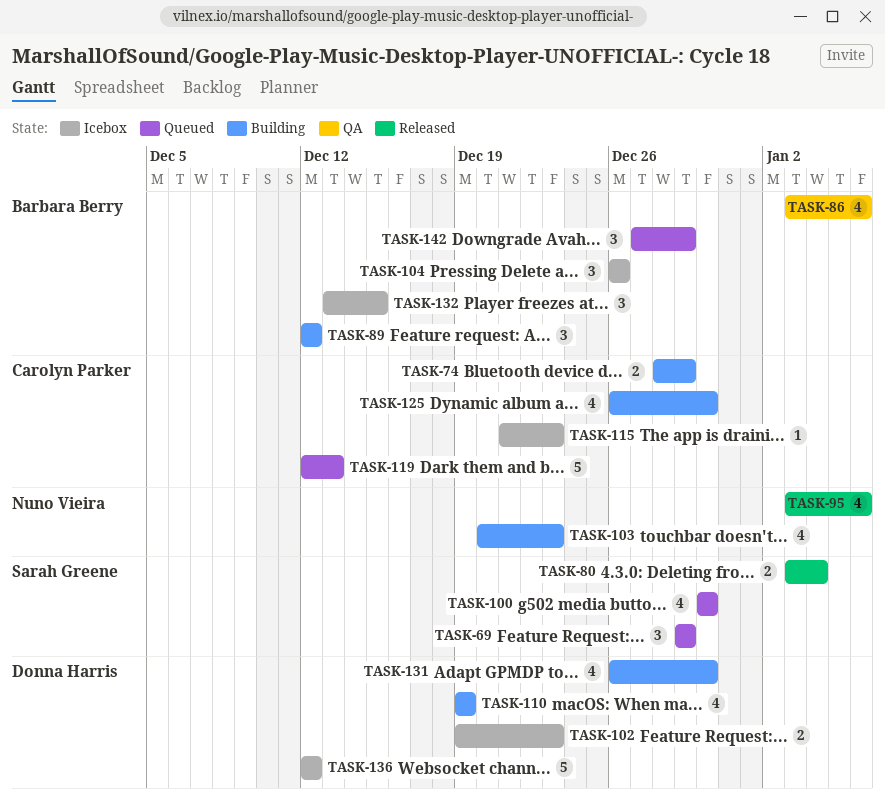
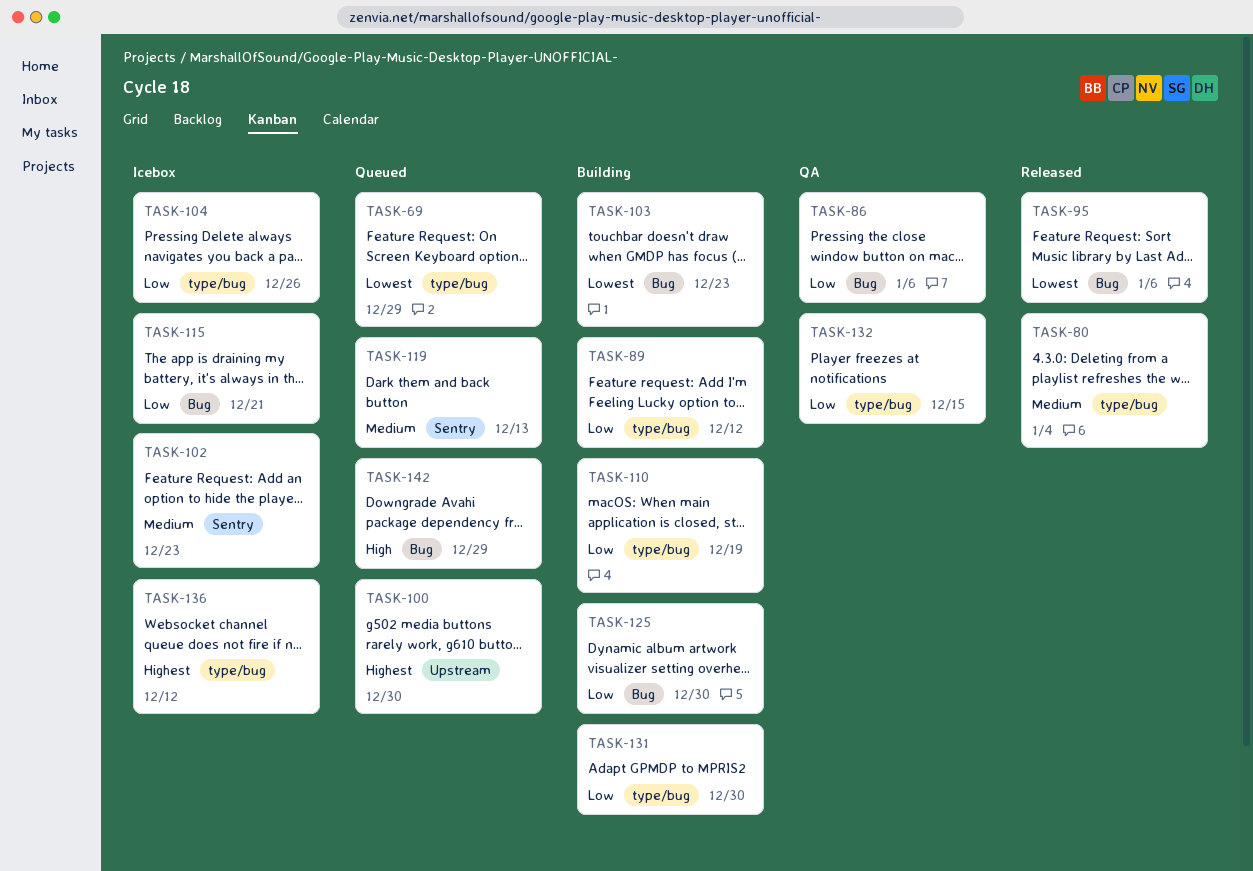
TASK-74: present -> none
TASK-115, due: Dec 23 -> Dec 21
TASK-132, status: Icebox -> QA

